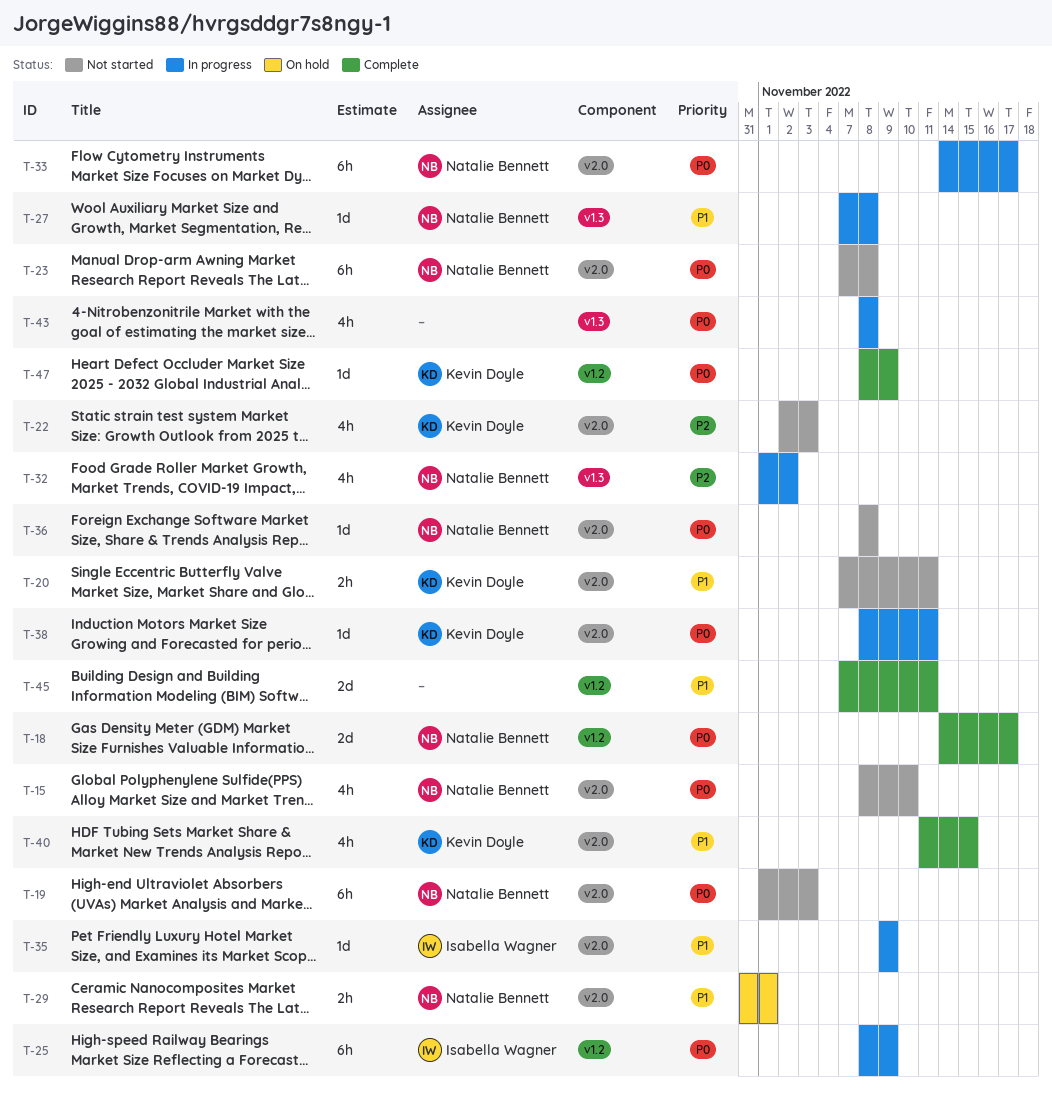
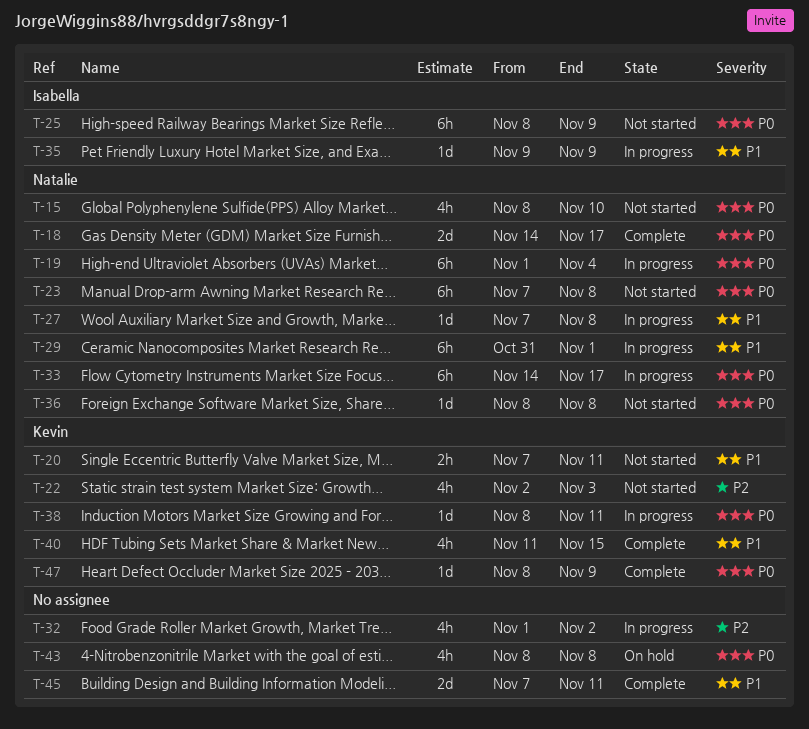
T-19, status: Not started -> In progress
T-19, due: Nov 3 -> Nov 4
T-25, status: In progress -> Not started
T-29, status: On hold -> In progress
T-29, estimate: 2h -> 6h
T-32, owner: Natalie Bennett -> none
T-43, status: In progress -> On hold

